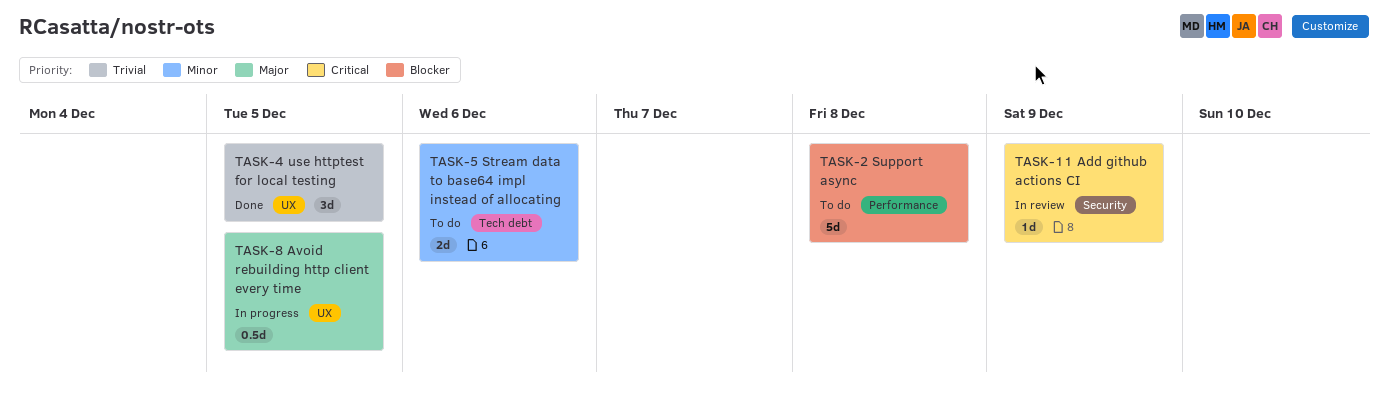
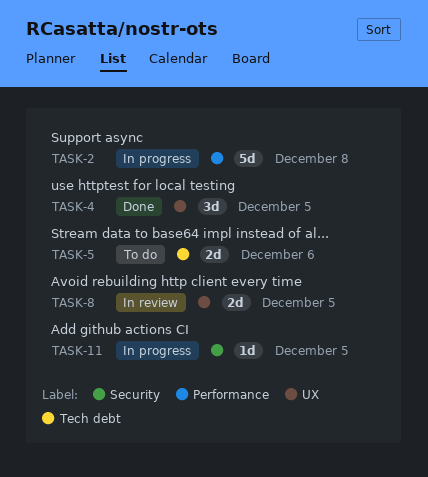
TASK-2, status: To do -> In progress
TASK-8, status: In progress -> In review
TASK-8, estimate: 0.5d -> 2d
TASK-11, status: In review -> In progress
TASK-11, due: Dec 9 -> Dec 5

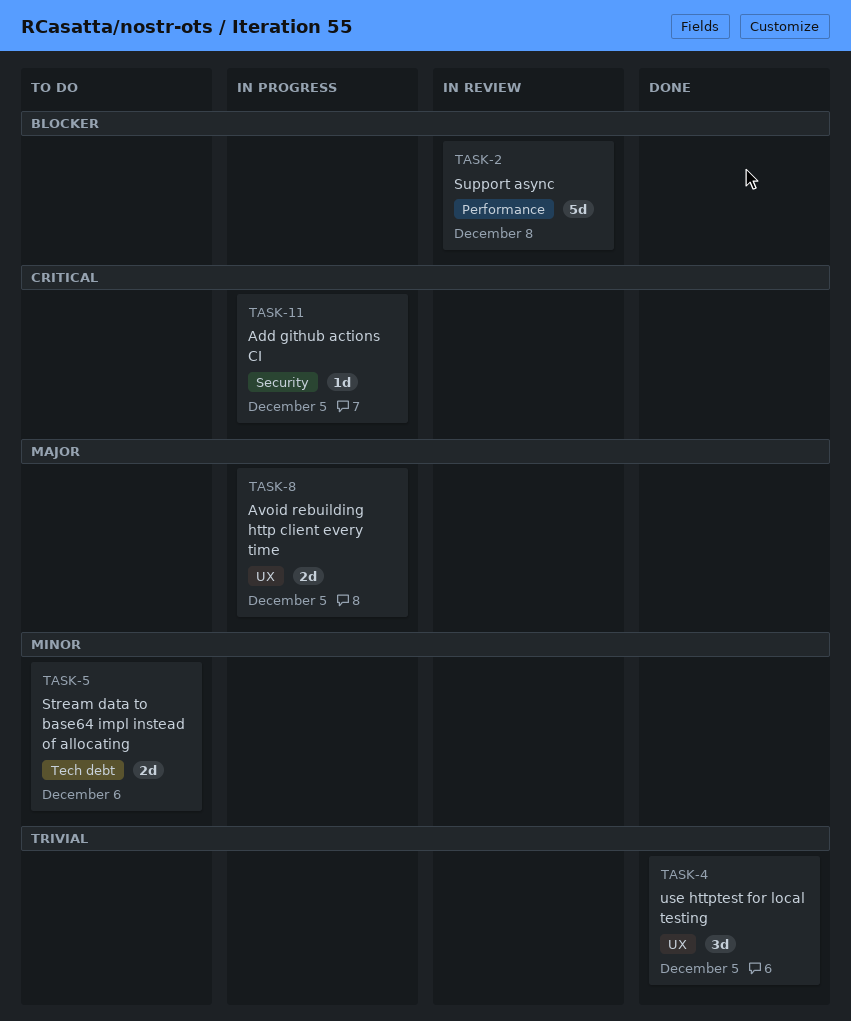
TASK-2, status: In progress -> In review
TASK-8, status: In review -> In progress

